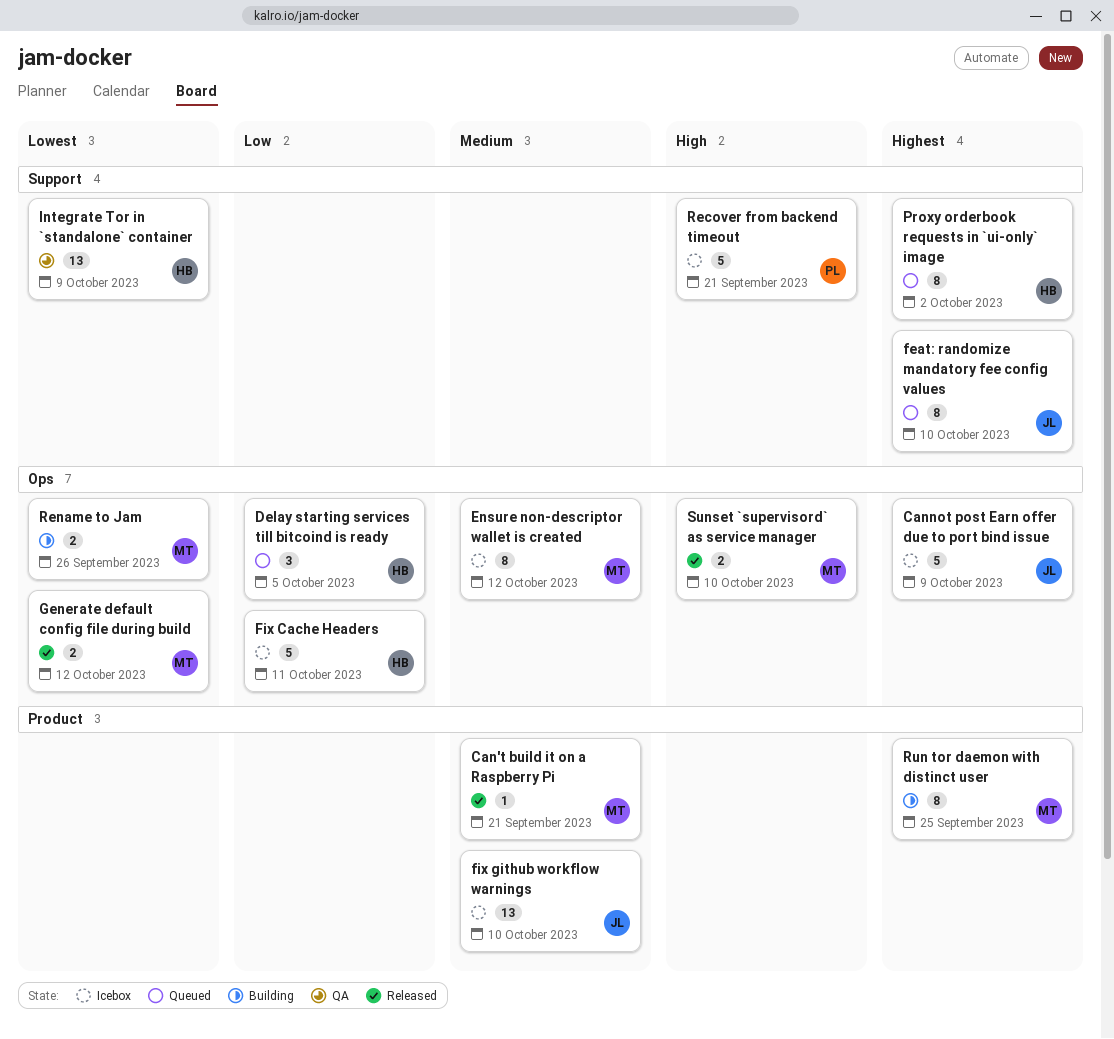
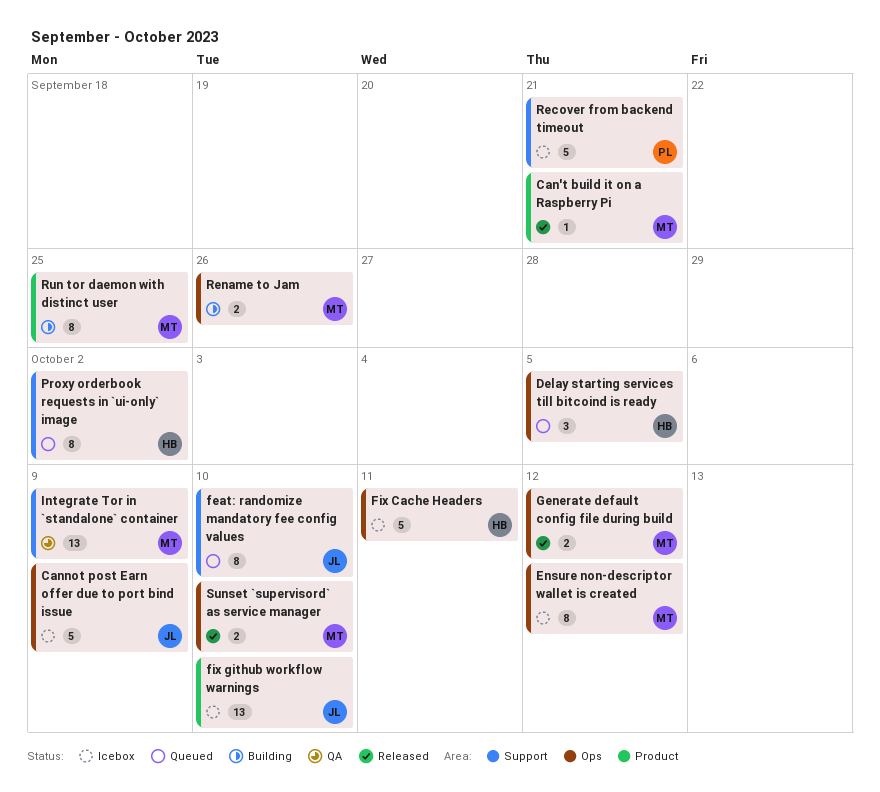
Integrate Tor in `standalone` container, owner: HB -> MT

